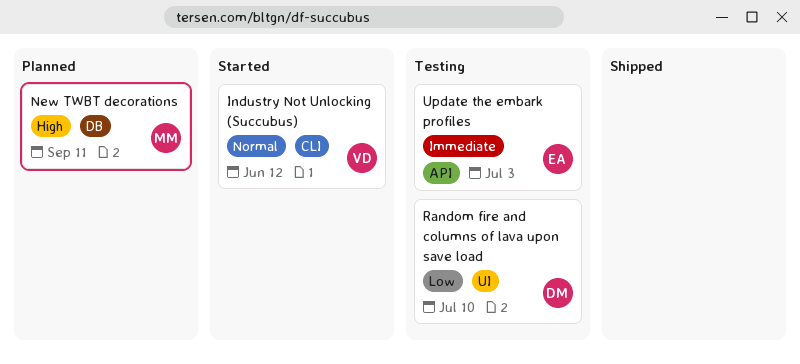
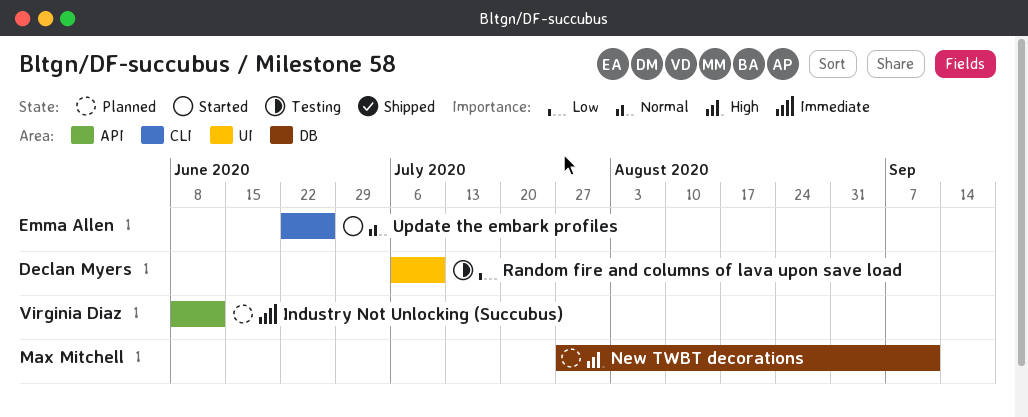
Industry Not Unlocking (Succubus), status: Started -> Planned
Industry Not Unlocking (Succubus), priority: Normal -> Immediate
Industry Not Unlocking (Succubus), label: CLI -> API
Update the embark profiles, status: Testing -> Started
Update the embark profiles, priority: Immediate -> Normal
Update the embark profiles, label: API -> CLI
Update the embark profiles, due: Jul 3 -> Jun 26

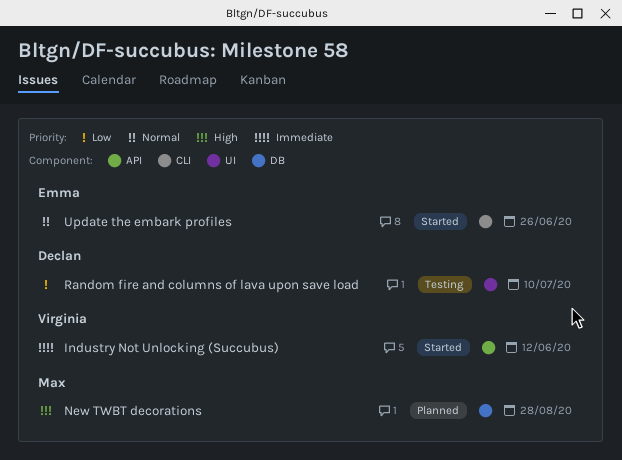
Industry Not Unlocking (Succubus), status: Planned -> Started
New TWBT decorations, due: Sep 11 -> Aug 28

